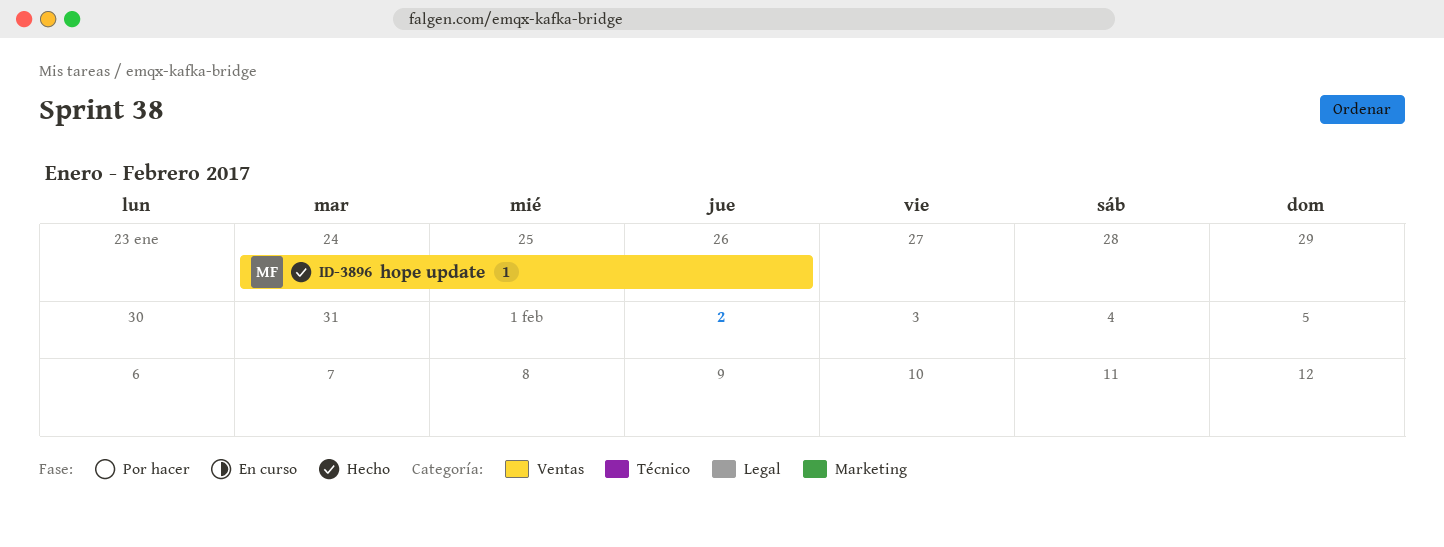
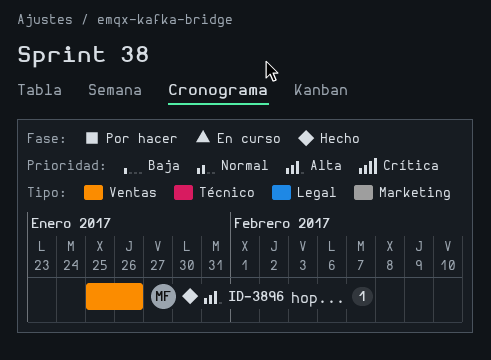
ID-3896, start: Jan 24 -> Jan 25

